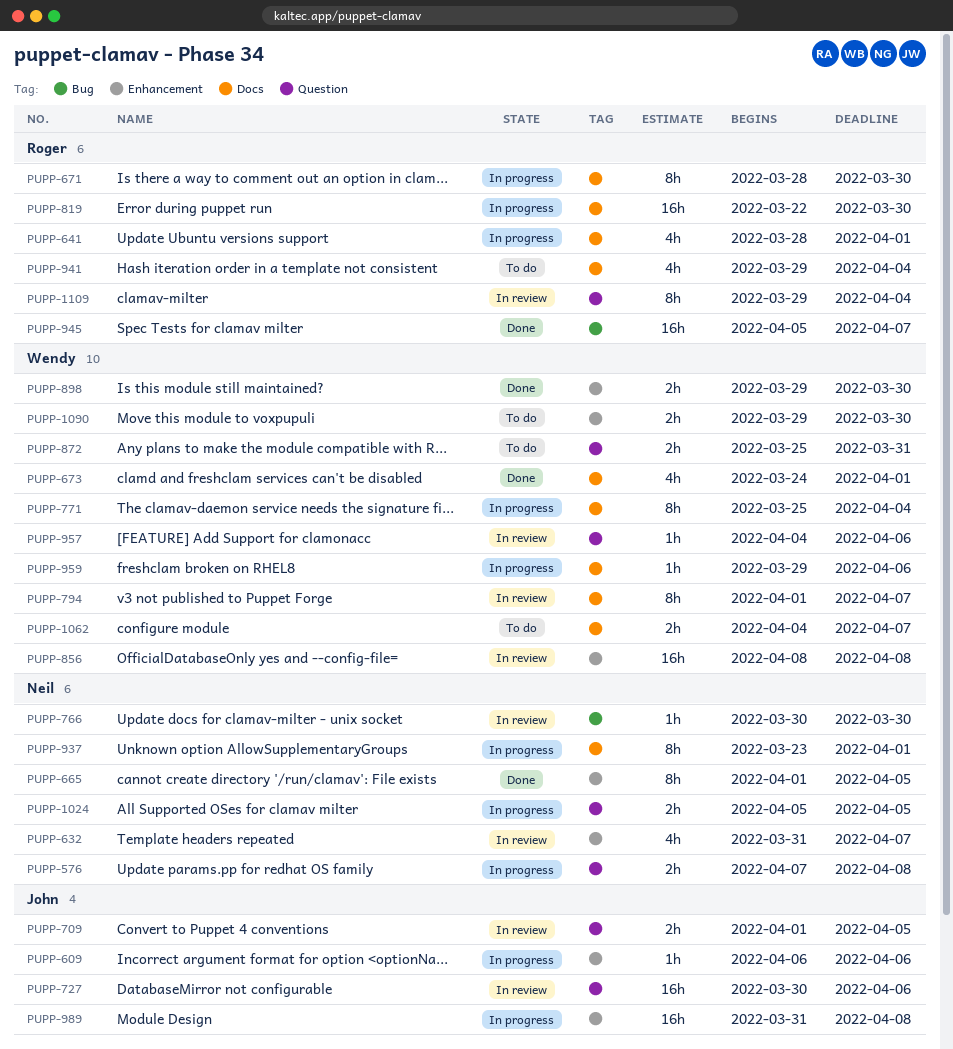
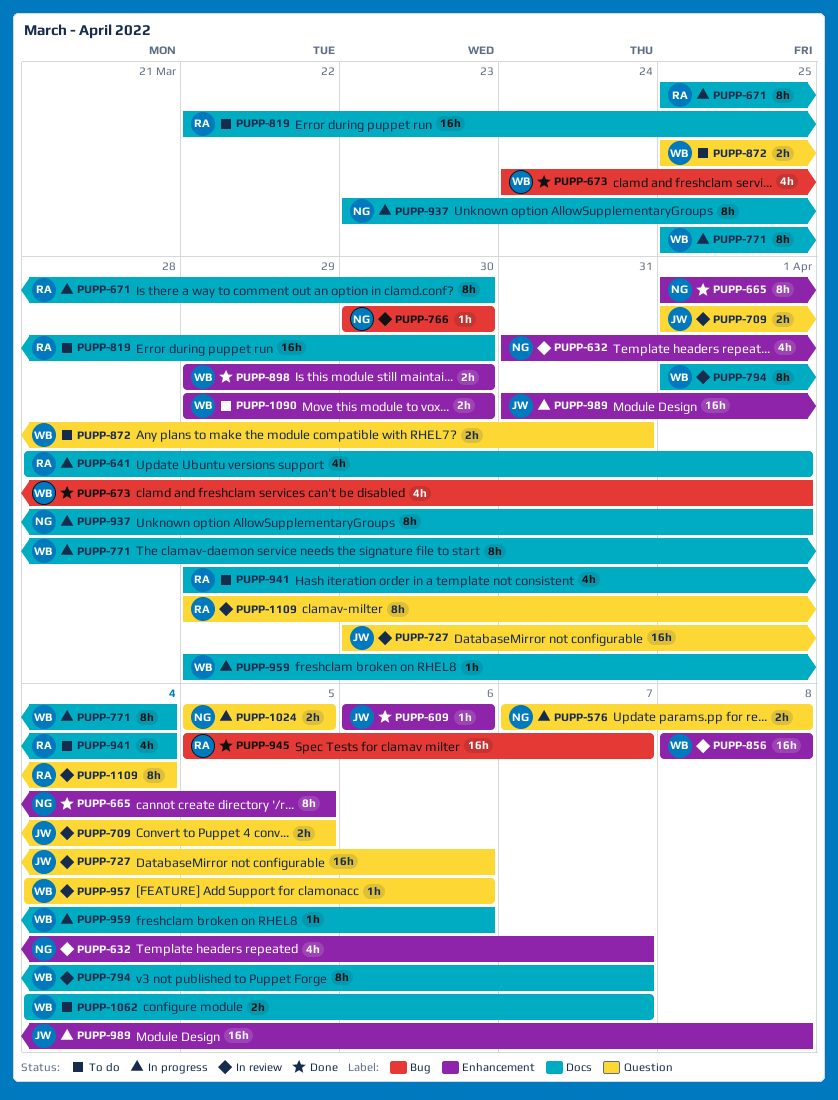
PUPP-609, status: In progress -> Done
PUPP-671, start: Mar 28 -> Mar 25
PUPP-673, label: Docs -> Bug
PUPP-819, status: In progress -> To do

